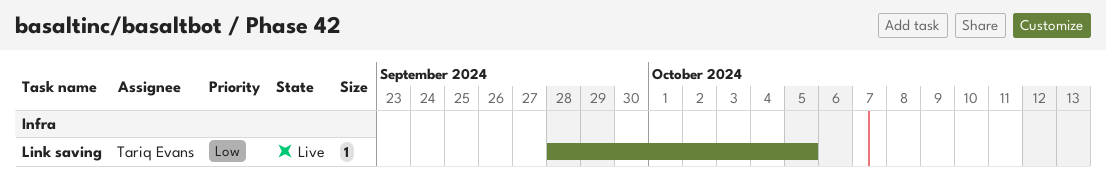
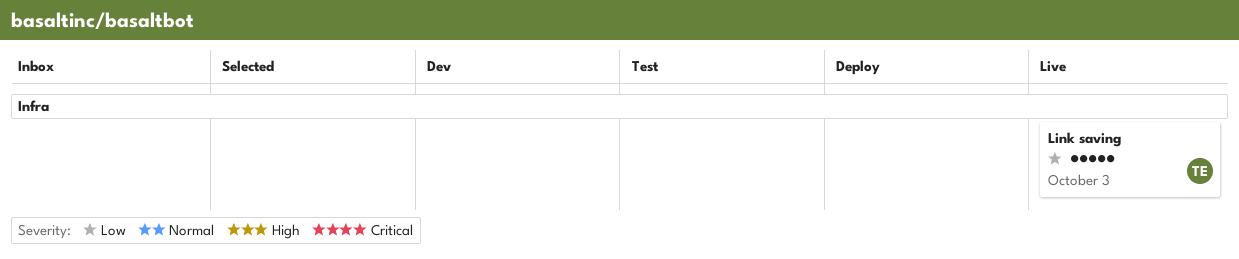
Link saving, estimate: 1 -> 5
Link saving, due: Oct 5 -> Oct 3

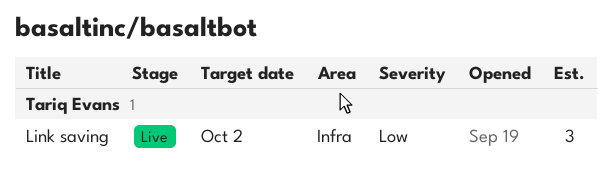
Link saving, estimate: 5 -> 3
Link saving, due: Oct 3 -> Oct 2

